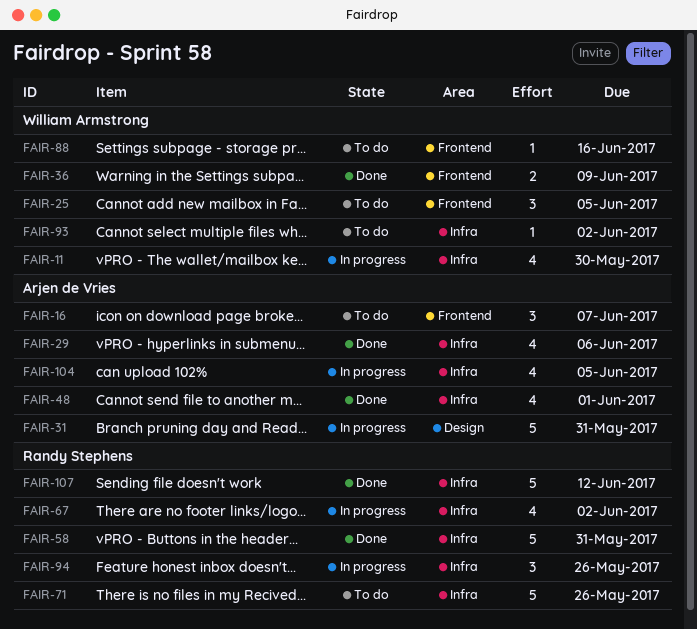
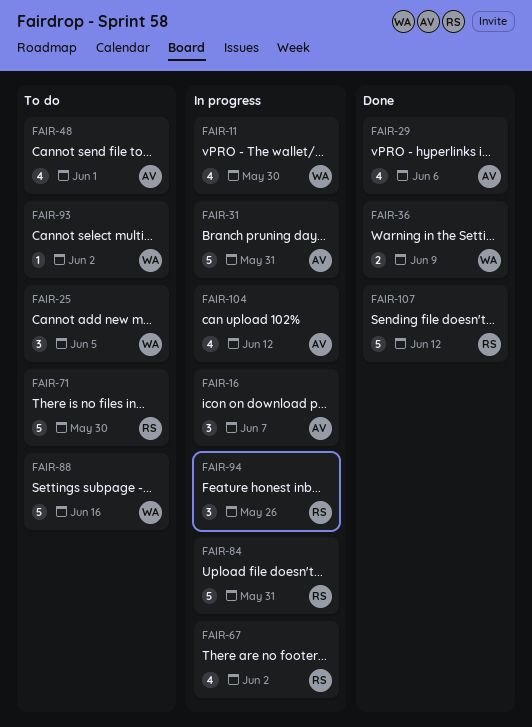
FAIR-16, status: To do -> In progress
FAIR-48, status: Done -> To do
FAIR-58: present -> none
FAIR-71, due: May 26 -> May 30
FAIR-84: none -> present
FAIR-88, estimate: 1 -> 5
FAIR-104, due: Jun 5 -> Jun 12

